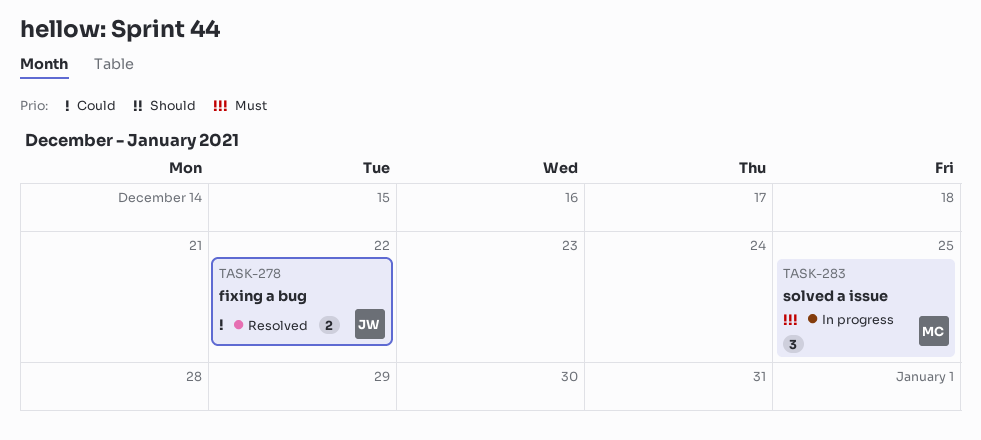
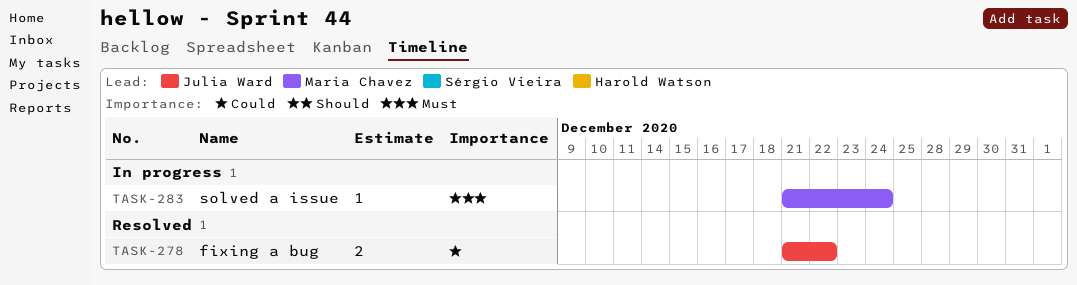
TASK-283, estimate: 3 -> 1
TASK-283, due: Dec 25 -> Dec 24

